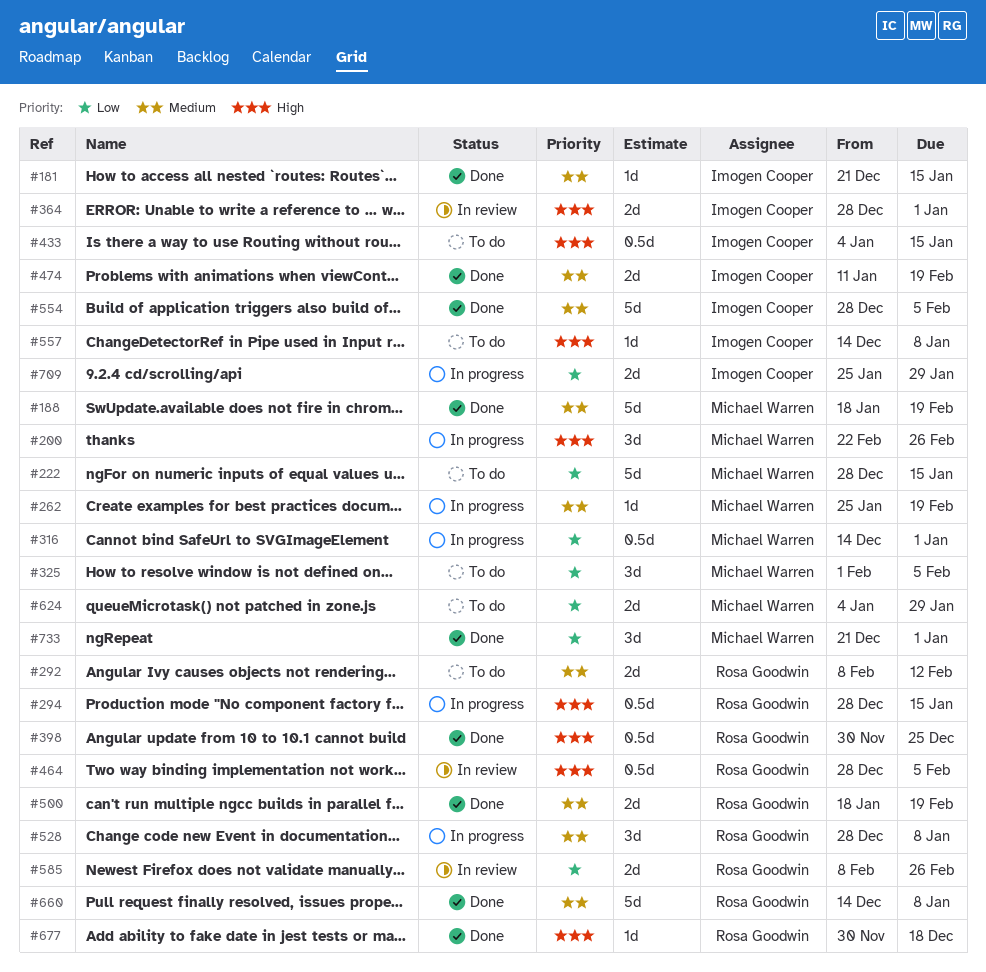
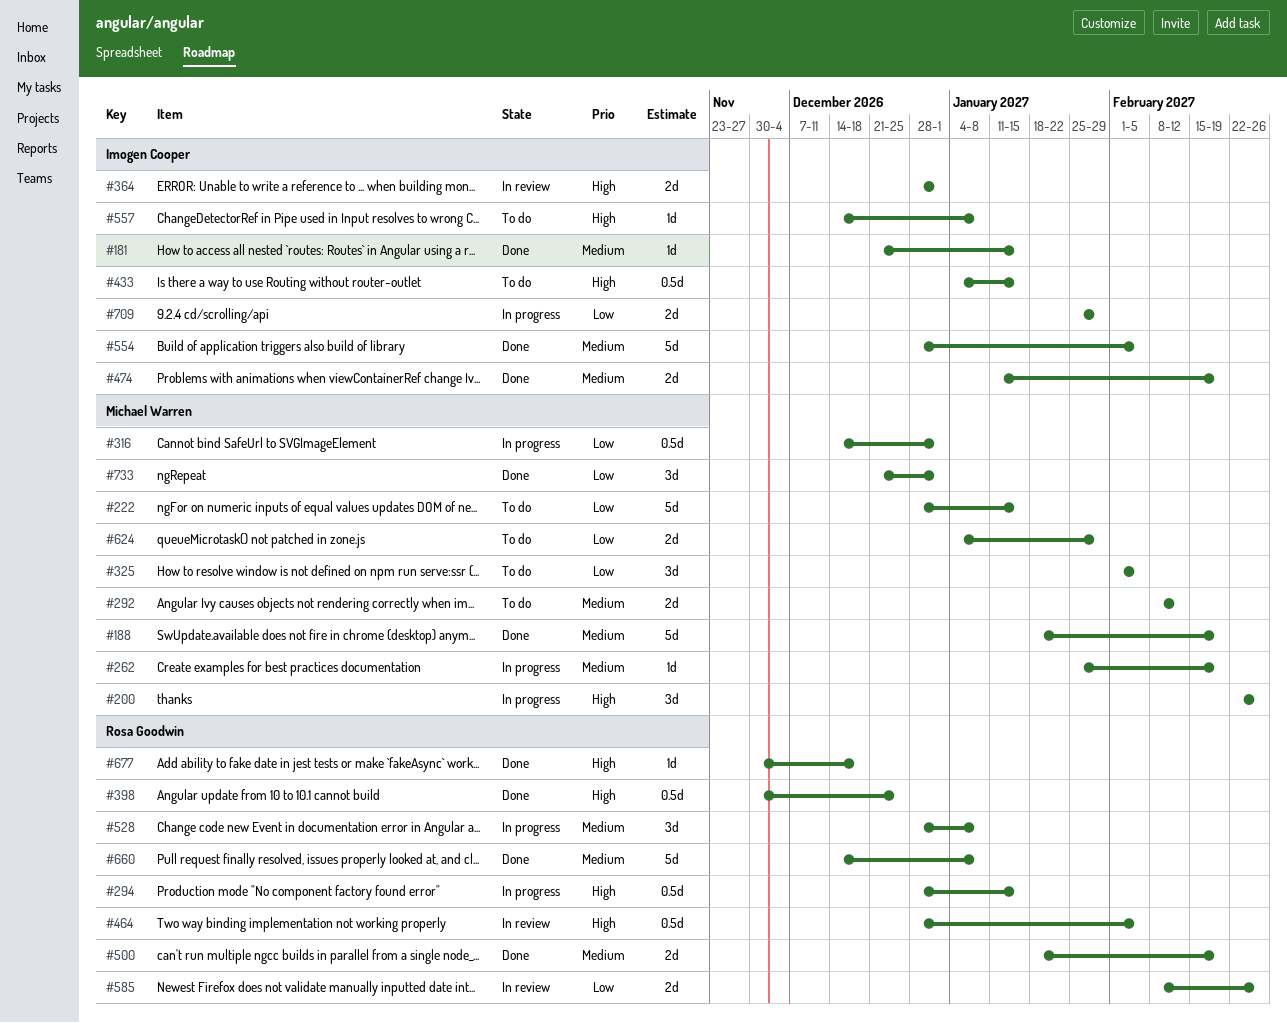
#292, owner: Rosa Goodwin -> Michael Warren

